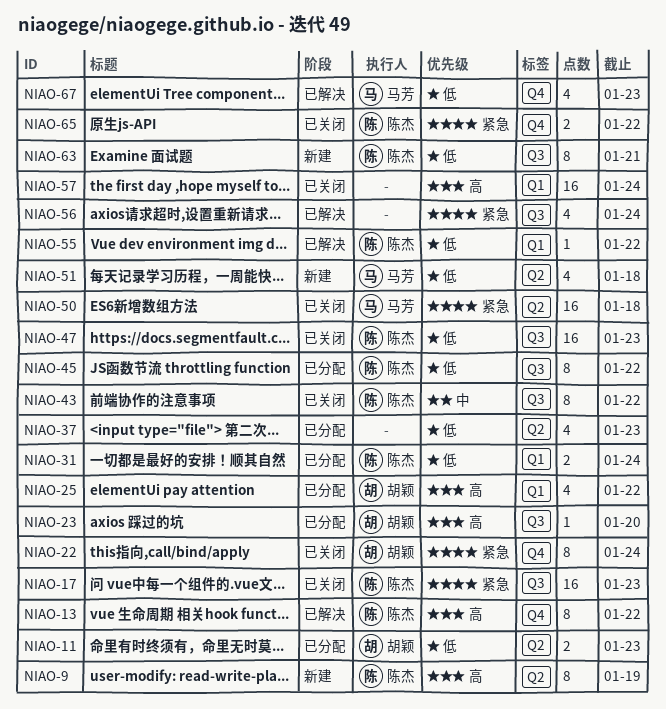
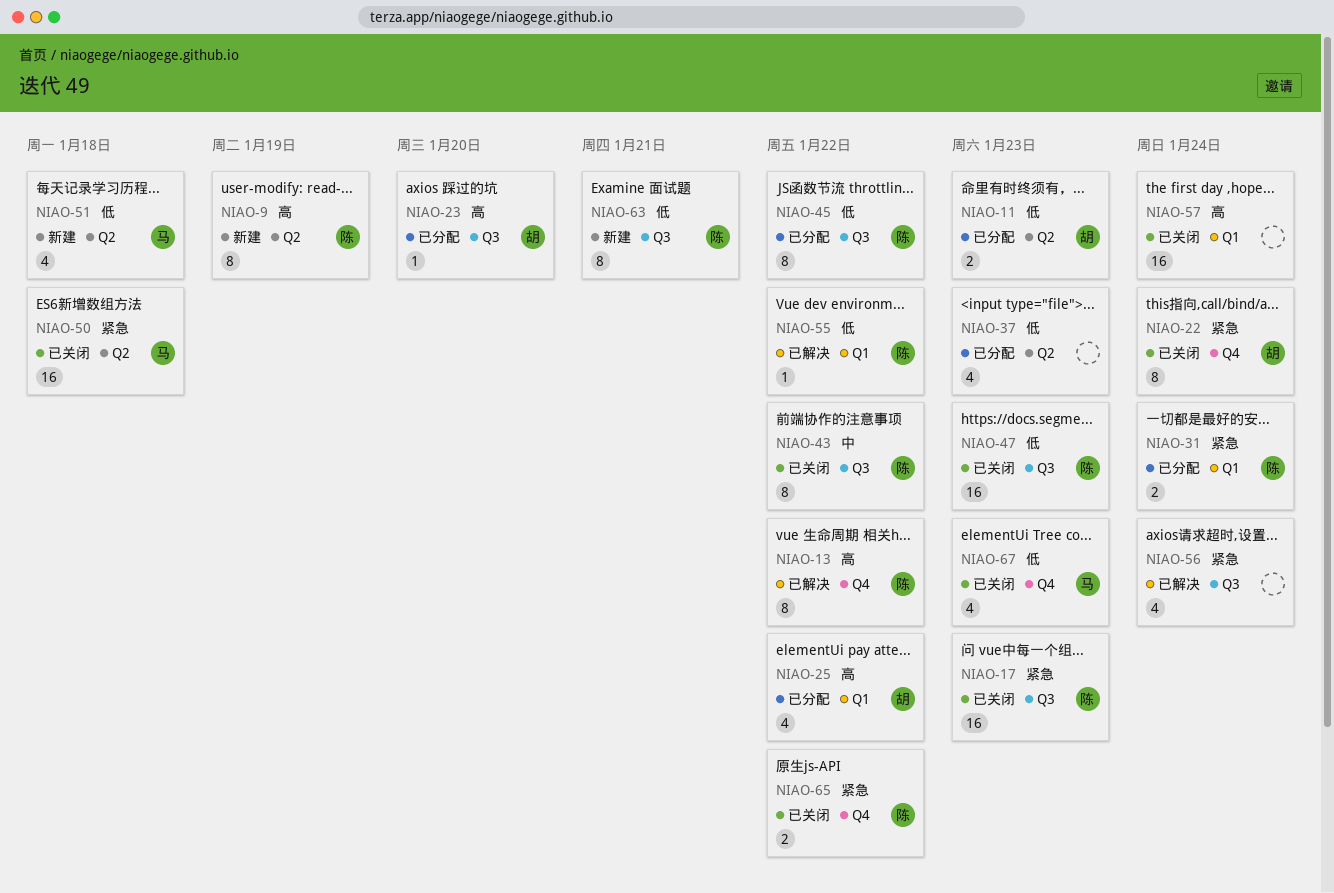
NIAO-31, priority: 低 -> 紧急
NIAO-67, status: 已解决 -> 已关闭

